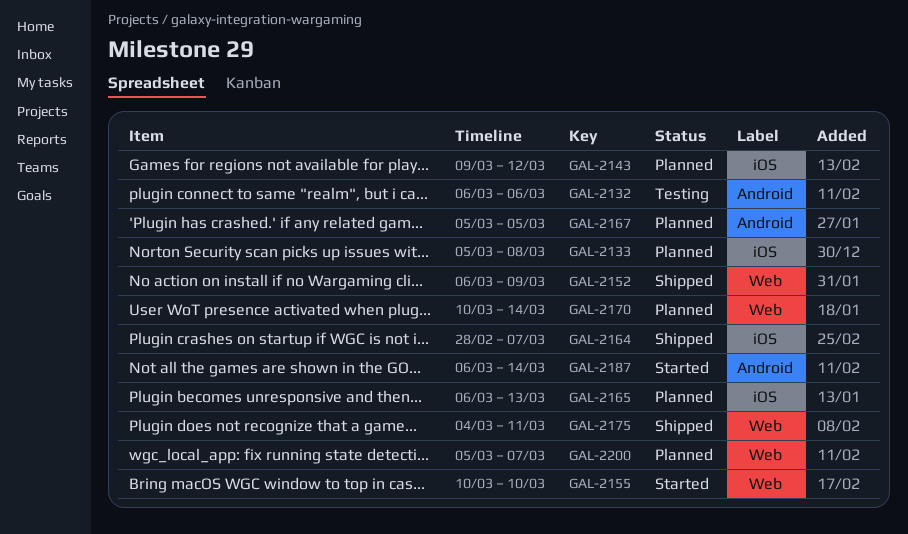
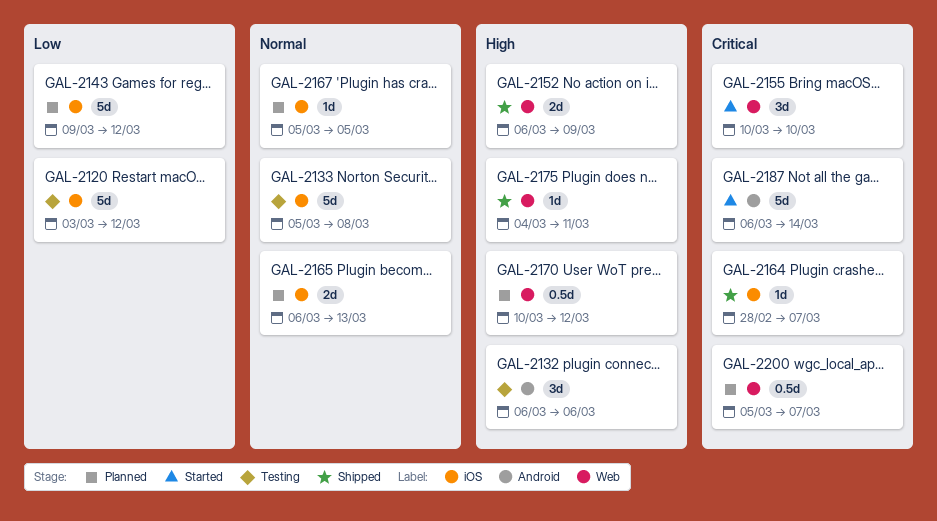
GAL-2120: none -> present
GAL-2133, status: Planned -> Testing
GAL-2167, label: Android -> iOS
GAL-2170, due: Mar 14 -> Mar 12

